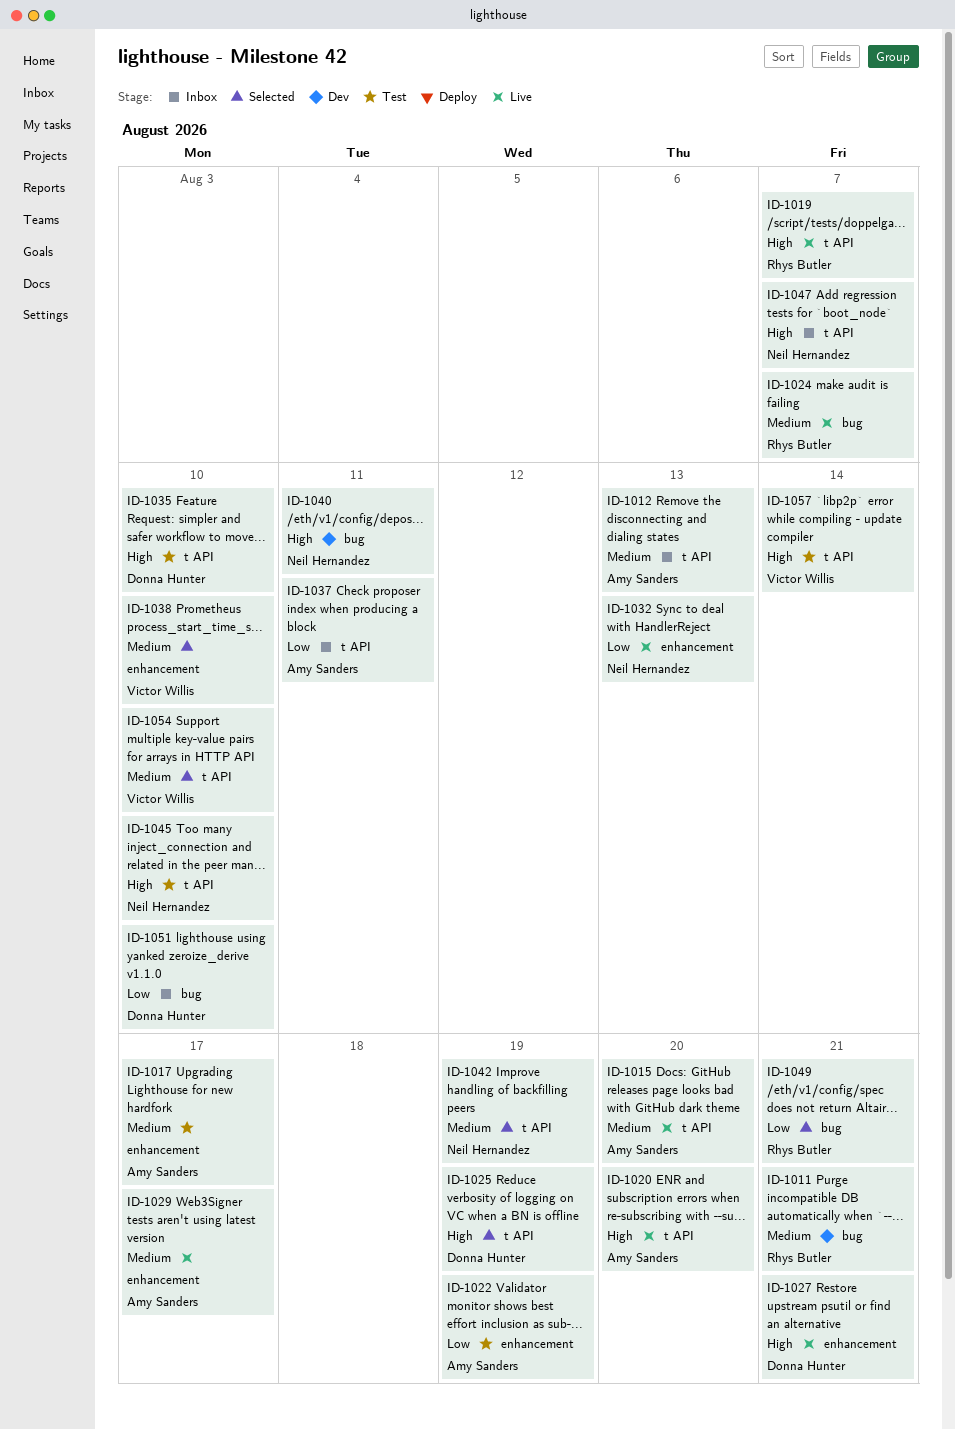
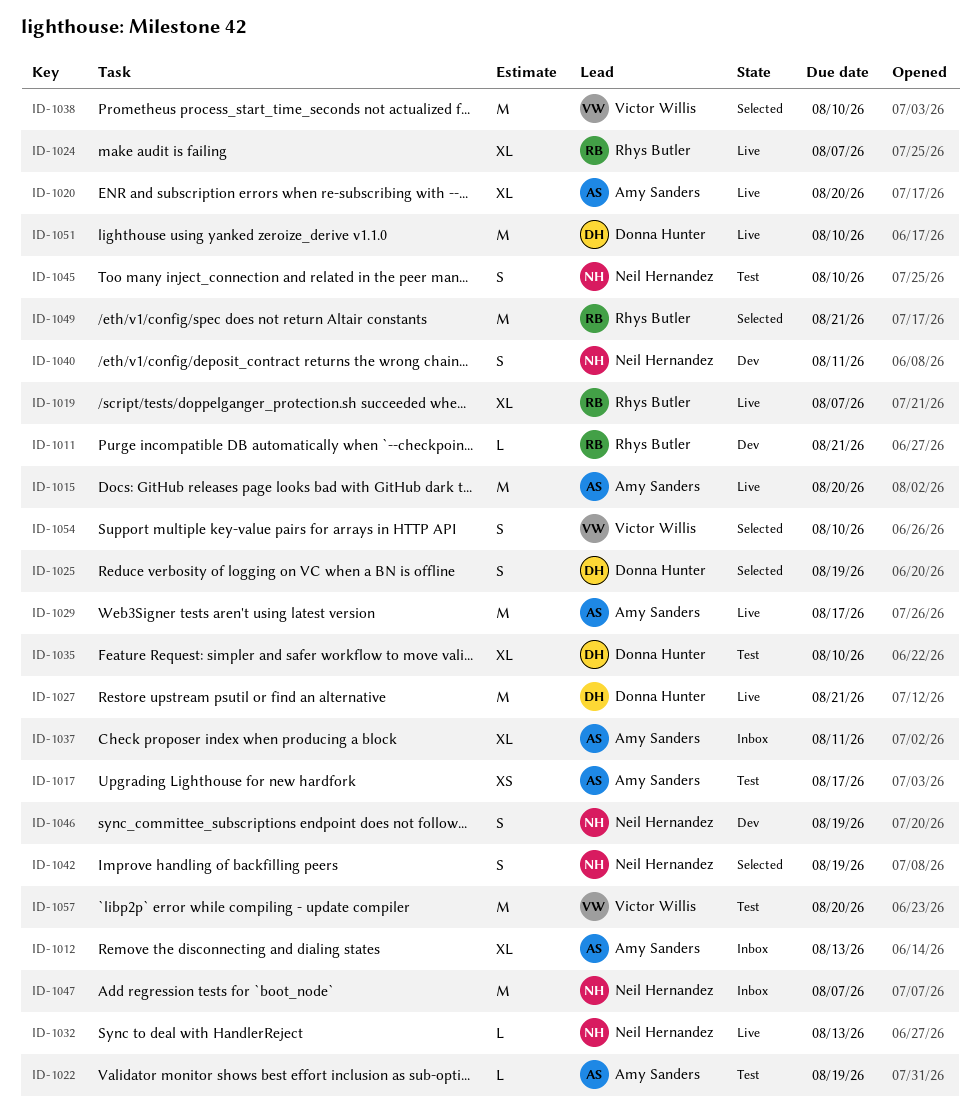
ID-1046: none -> present
ID-1051, status: Inbox -> Live
ID-1057, due: Aug 14 -> Aug 20

